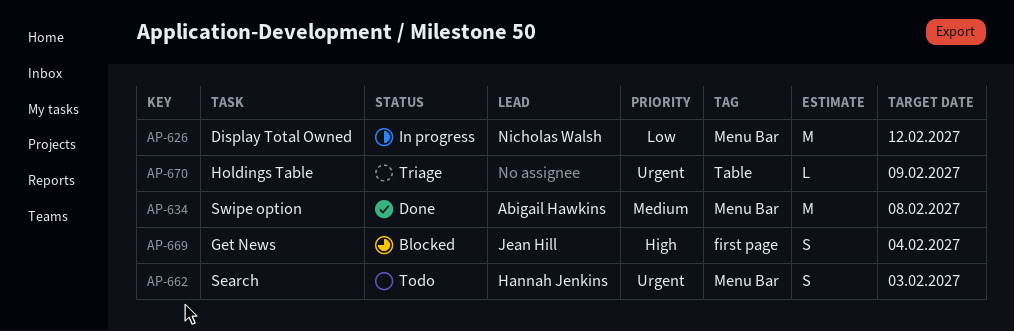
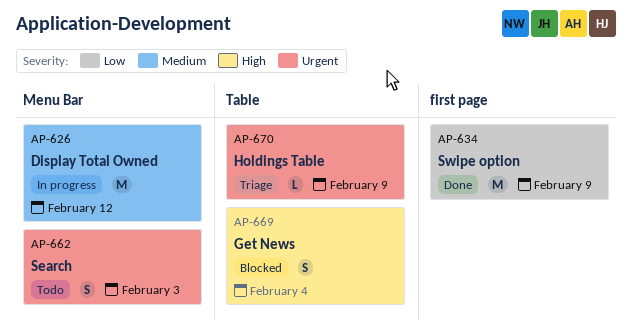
AP-626, priority: Low -> Medium
AP-634, priority: Medium -> Low
AP-634, label: Menu Bar -> first page
AP-634, due: Feb 8 -> Feb 9
AP-669, label: first page -> Table

